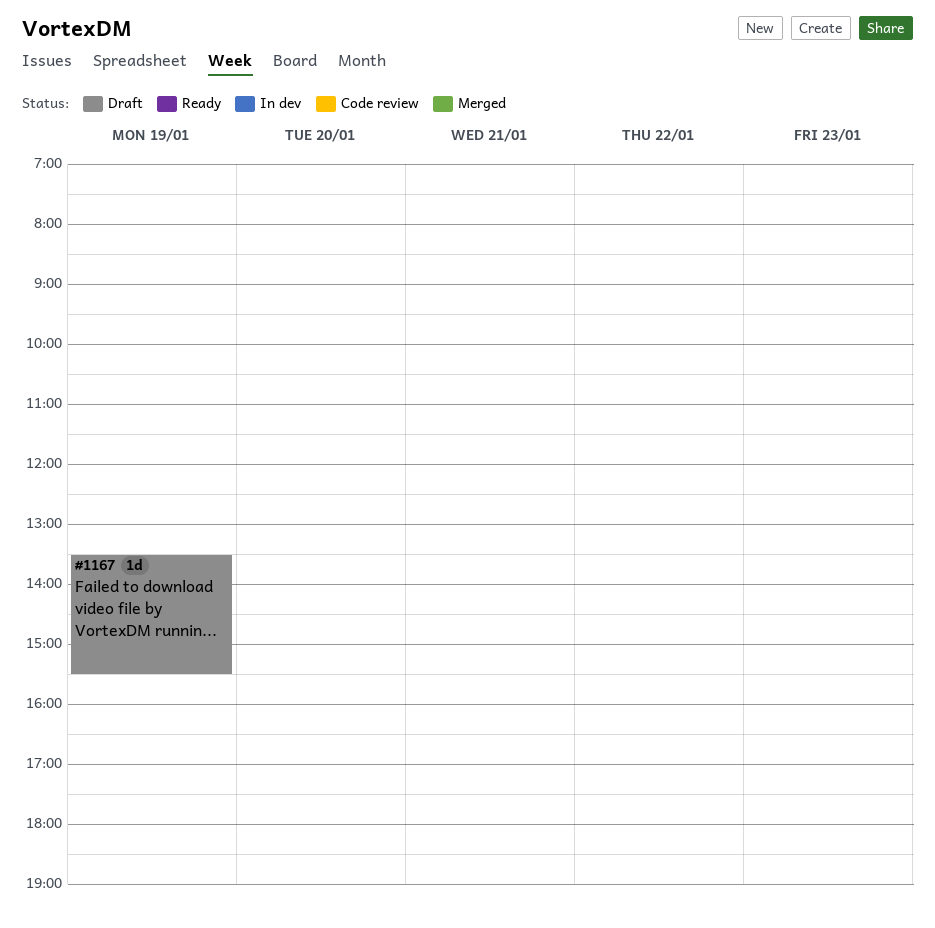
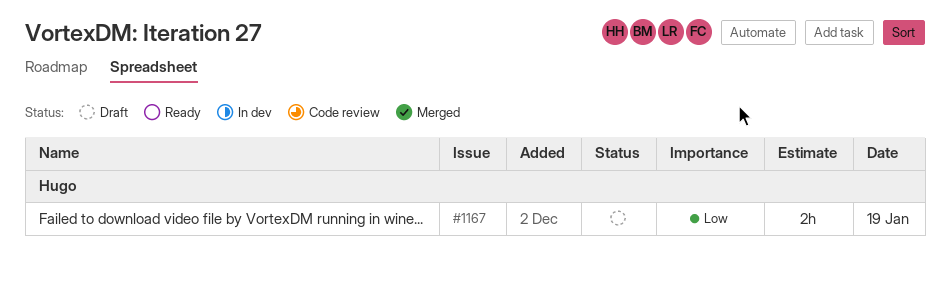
#1167, estimate: 1d -> 2h

